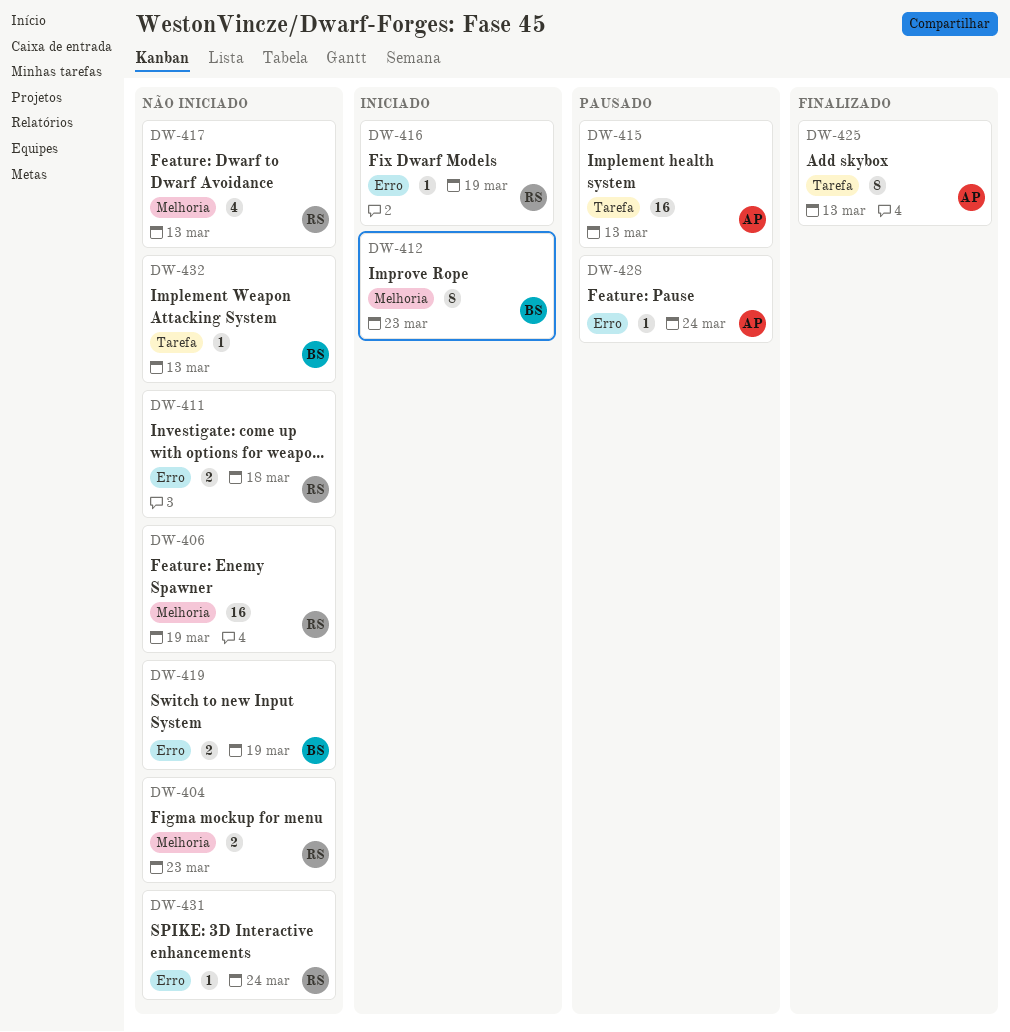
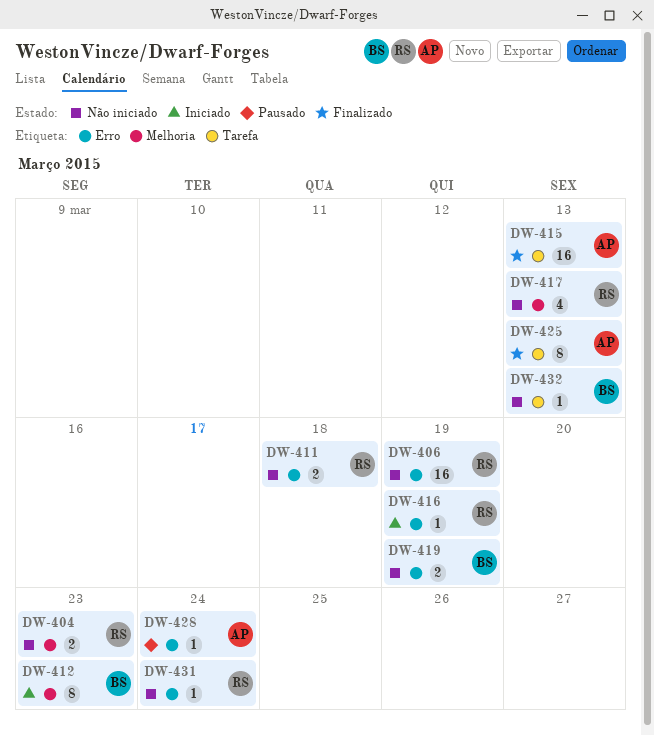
DW-406, label: Melhoria -> Erro
DW-415, status: Pausado -> Finalizado

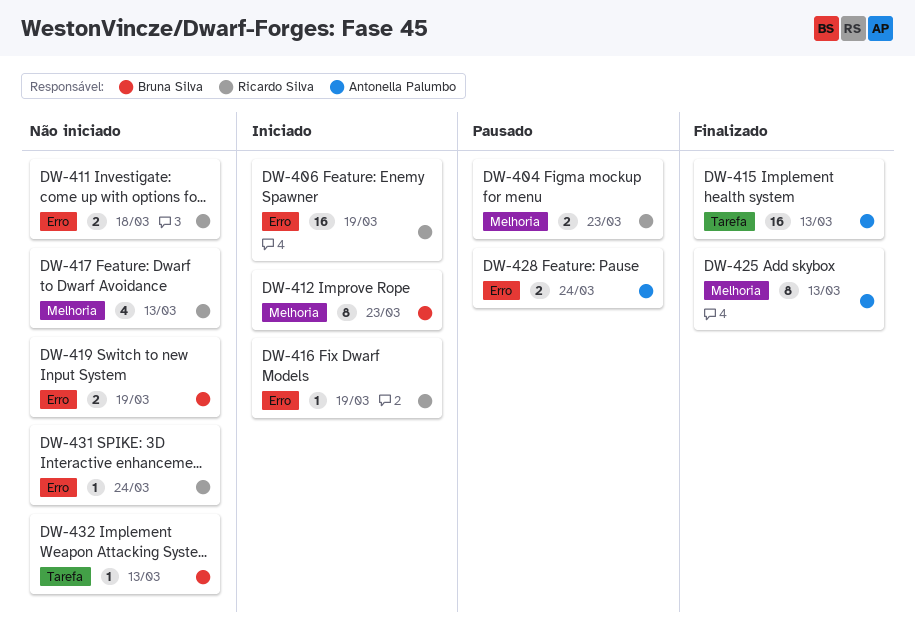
DW-404, status: Não iniciado -> Pausado
DW-406, status: Não iniciado -> Iniciado
DW-425, label: Tarefa -> Melhoria
DW-428, estimate: 1 -> 2

